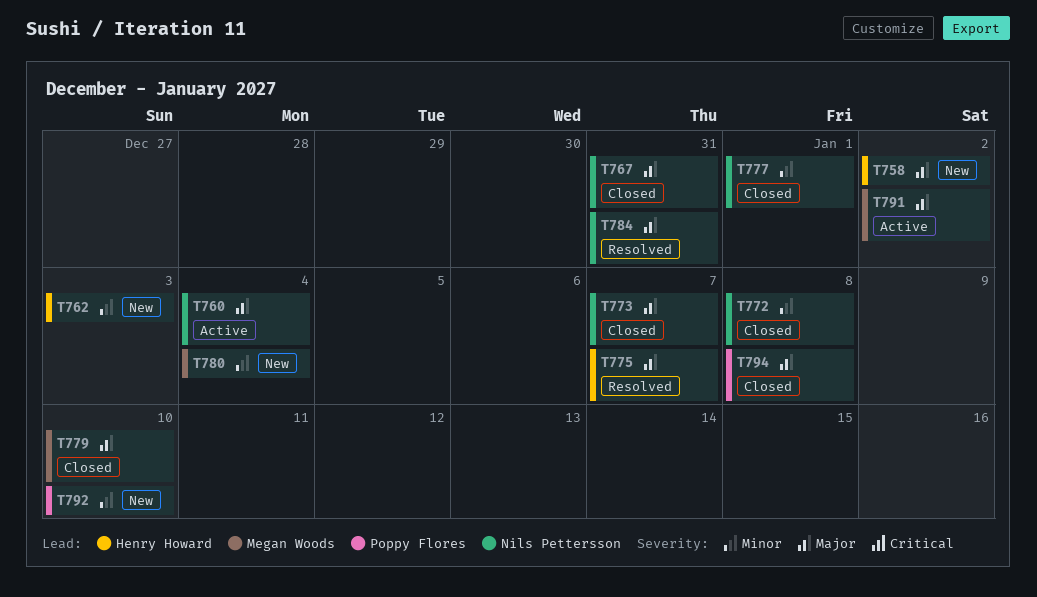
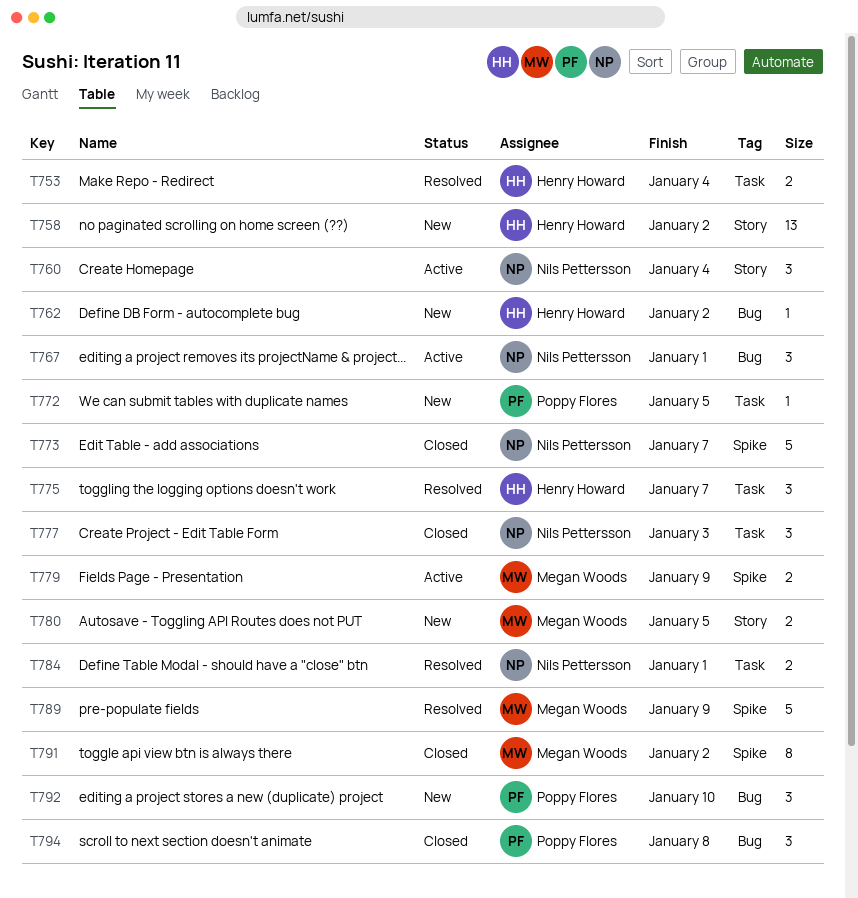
T753: none -> present
T762, due: Jan 3 -> Jan 2
T767, status: Closed -> Active
T767, due: Dec 31 -> Jan 1
T772, status: Closed -> New
T772, owner: Nils Pettersson -> Poppy Flores
T772, due: Jan 8 -> Jan 5
T777, due: Jan 1 -> Jan 3
T779, status: Closed -> Active
T779, due: Jan 10 -> Jan 9
T780, due: Jan 4 -> Jan 5
T784, due: Dec 31 -> Jan 1
T789: none -> present
T791, status: Active -> Closed

